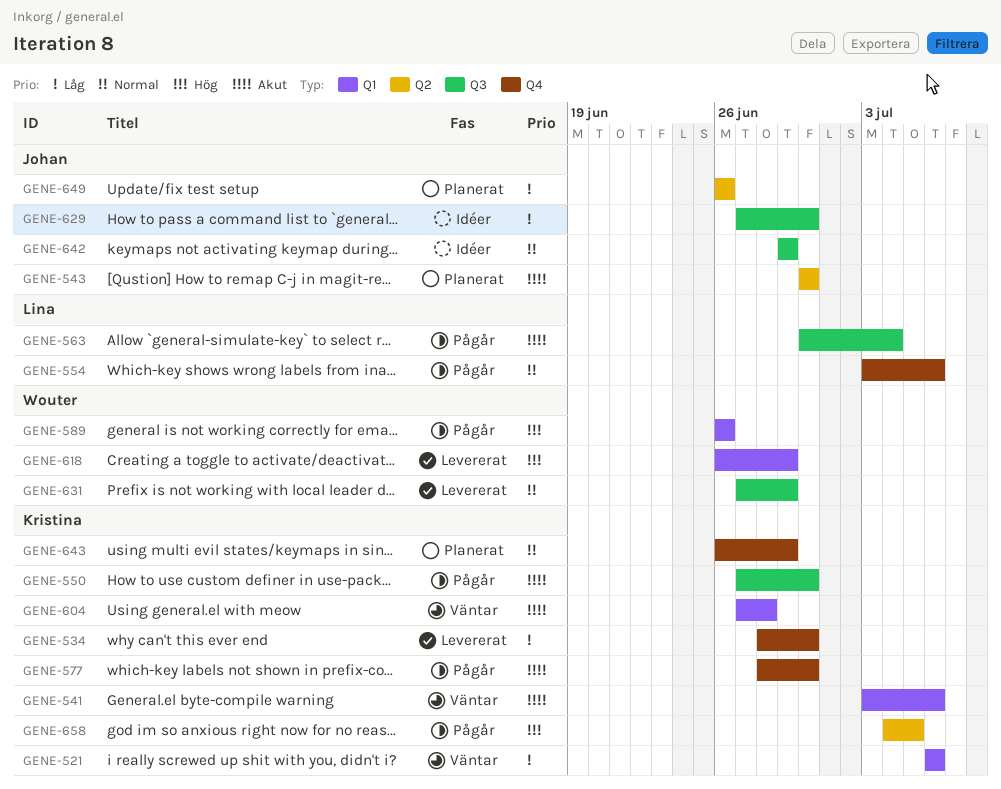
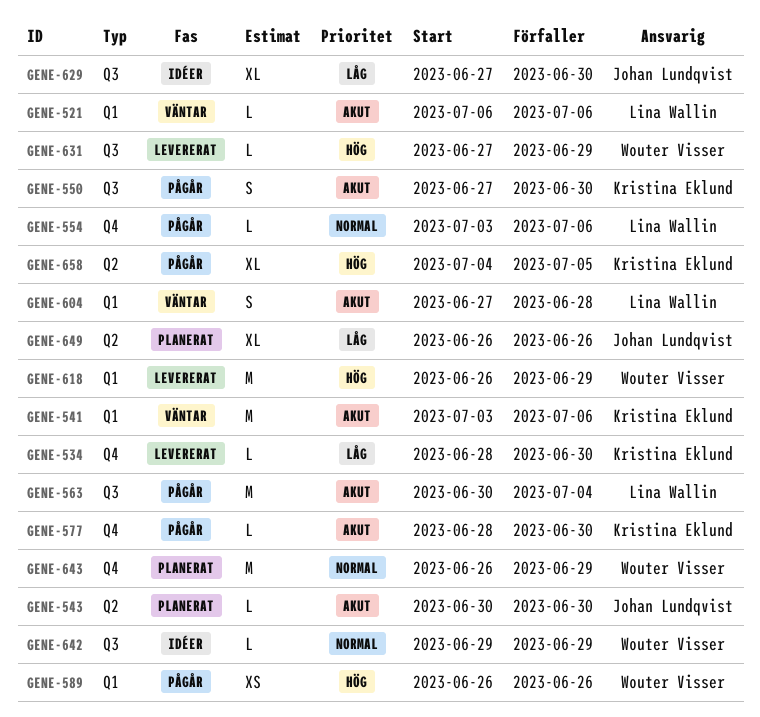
GENE-521, owner: Kristina Eklund -> Lina Wallin
GENE-521, priority: Låg -> Akut
GENE-604, owner: Kristina Eklund -> Lina Wallin
GENE-631, priority: Normal -> Hög
GENE-642, owner: Johan Lundqvist -> Wouter Visser
GENE-643, owner: Kristina Eklund -> Wouter Visser

